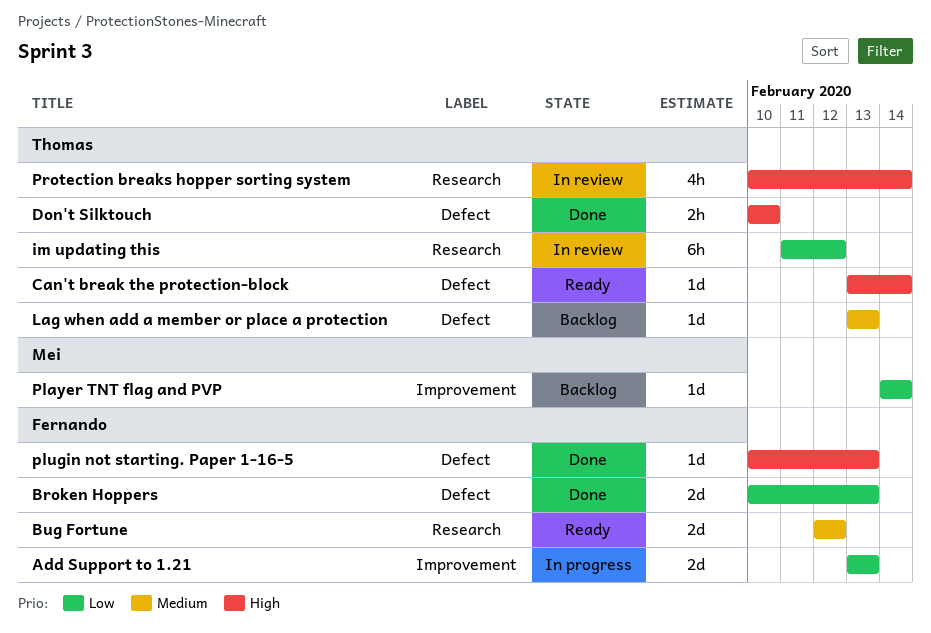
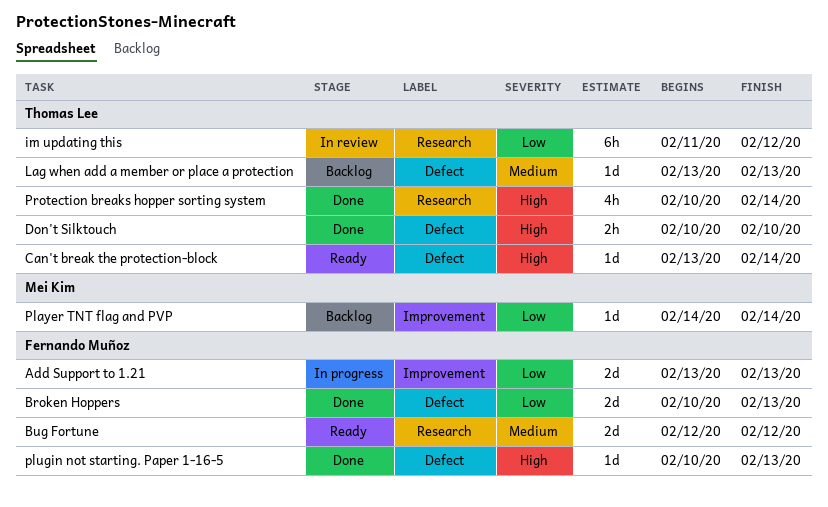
Protection breaks hopper sorting system, status: In review -> Done

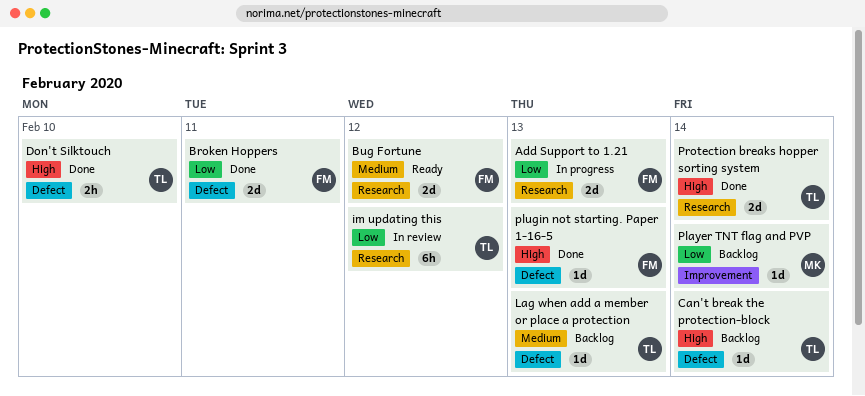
Add Support to 1.21, label: Improvement -> Research
Broken Hoppers, due: Feb 13 -> Feb 11
Can't break the protection-block, status: Ready -> Backlog
Protection breaks hopper sorting system, estimate: 4h -> 2d

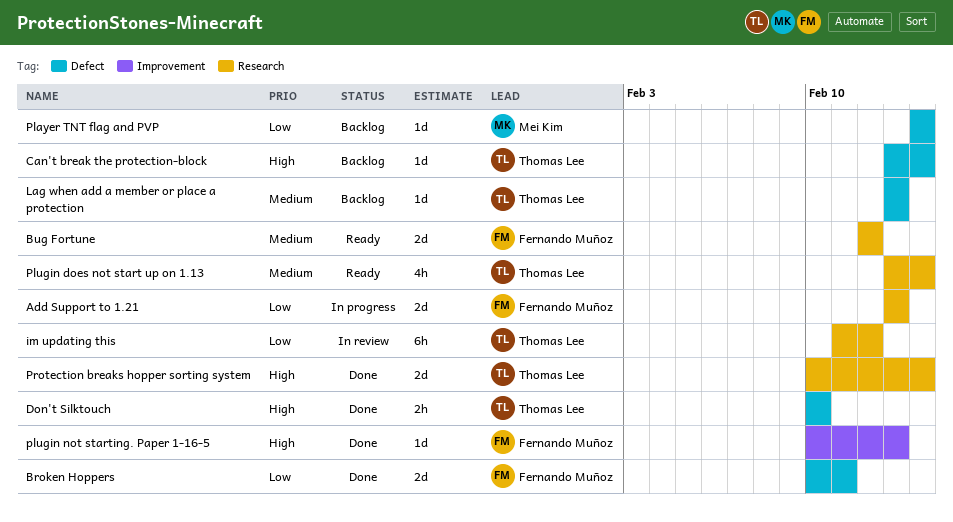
Player TNT flag and PVP, label: Improvement -> Defect
Plugin does not start up on 1.13: none -> present
plugin not starting. Paper 1-16-5, label: Defect -> Improvement

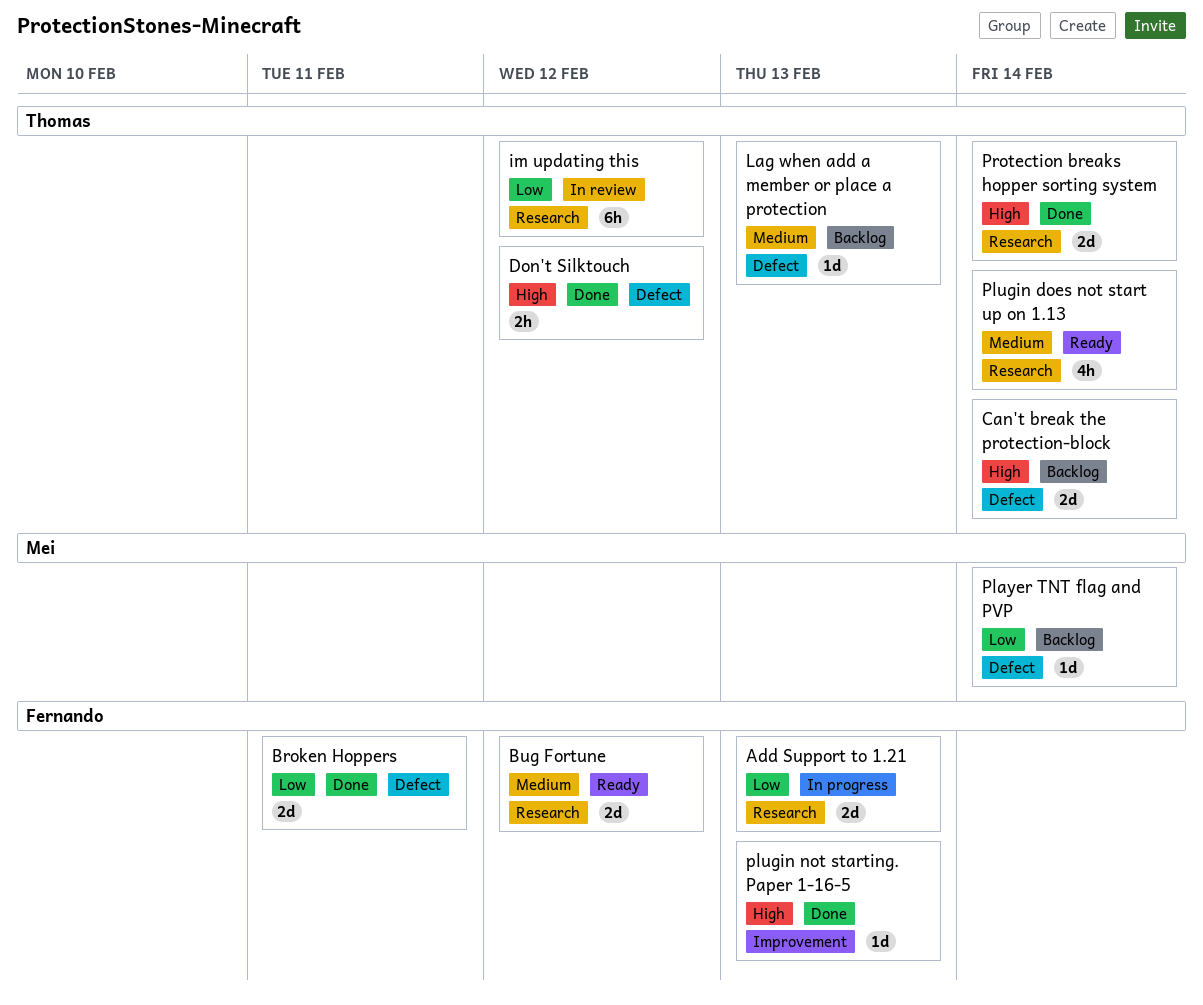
Can't break the protection-block, estimate: 1d -> 2d
Don't Silktouch, due: Feb 10 -> Feb 12

